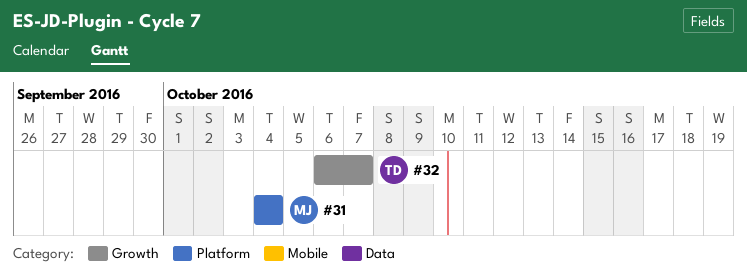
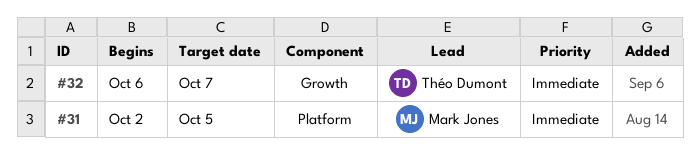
#31, start: Oct 4 -> Oct 2
#31, due: Oct 4 -> Oct 5

